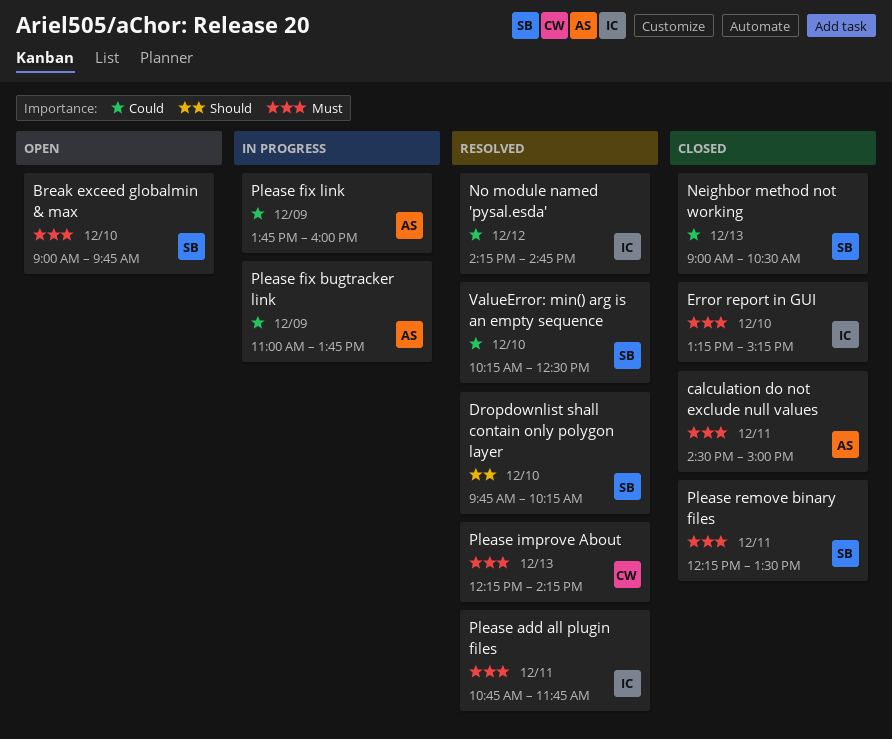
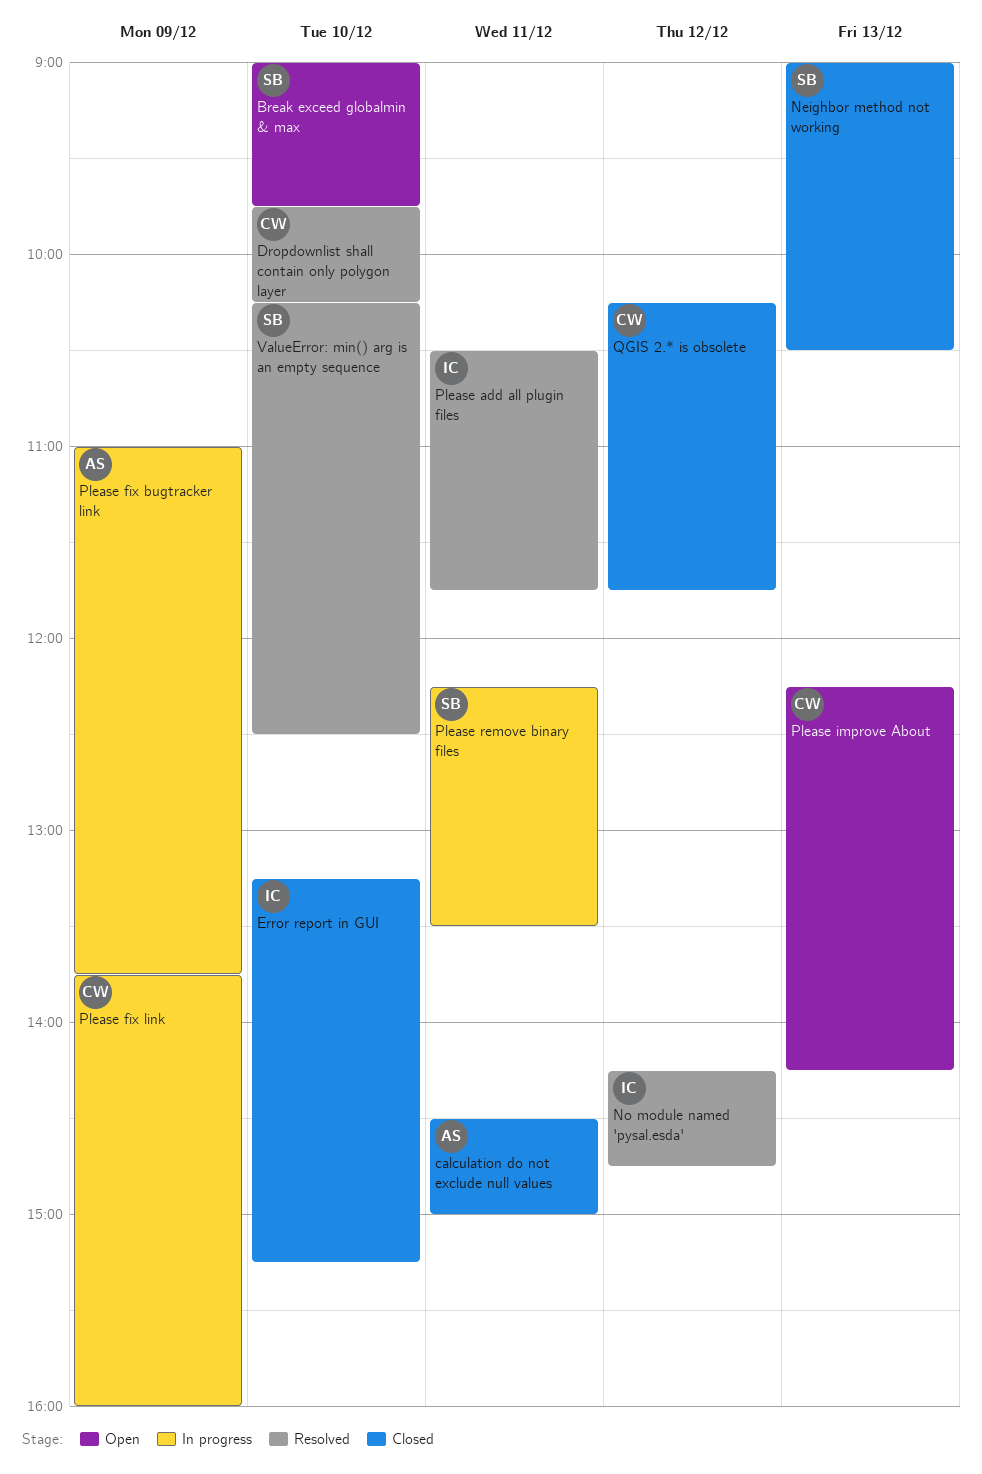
Dropdownlist shall contain only polygon layer, owner: SB -> CW
Please add all plugin files, begins: 10:45 -> 10:30
Please fix link, owner: AS -> CW
Please improve About, status: Resolved -> Open
Please remove binary files, status: Closed -> In progress
QGIS 2.* is obsolete: none -> present

